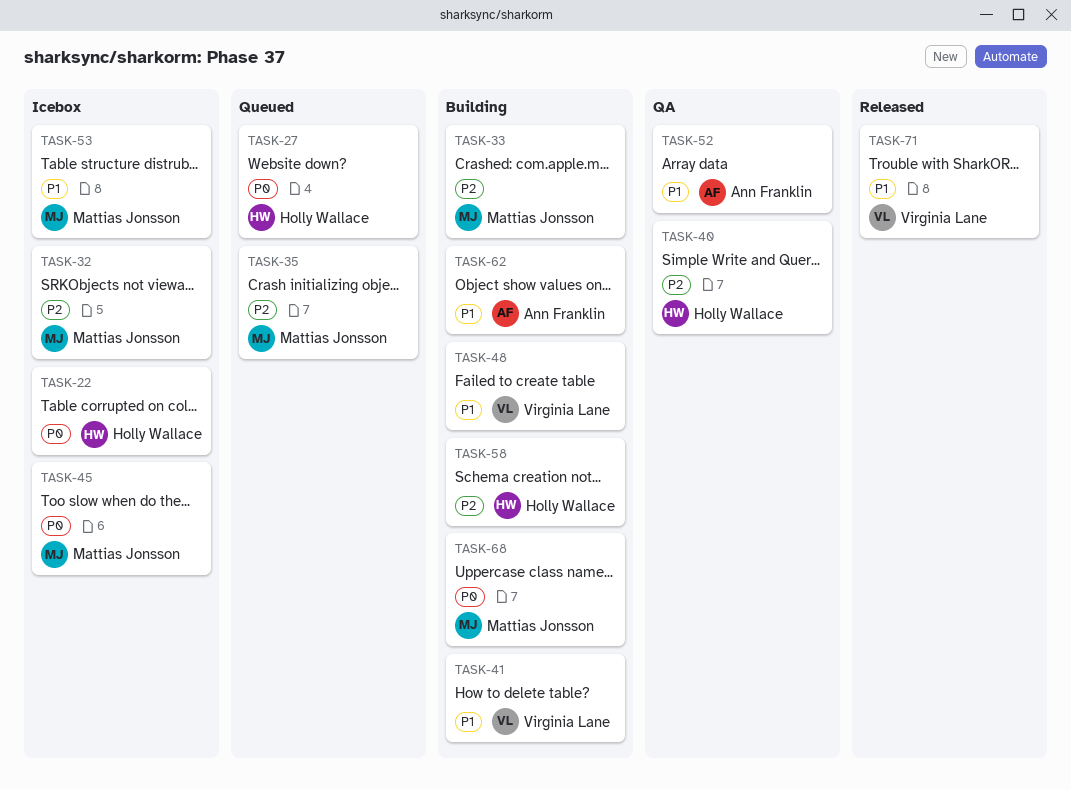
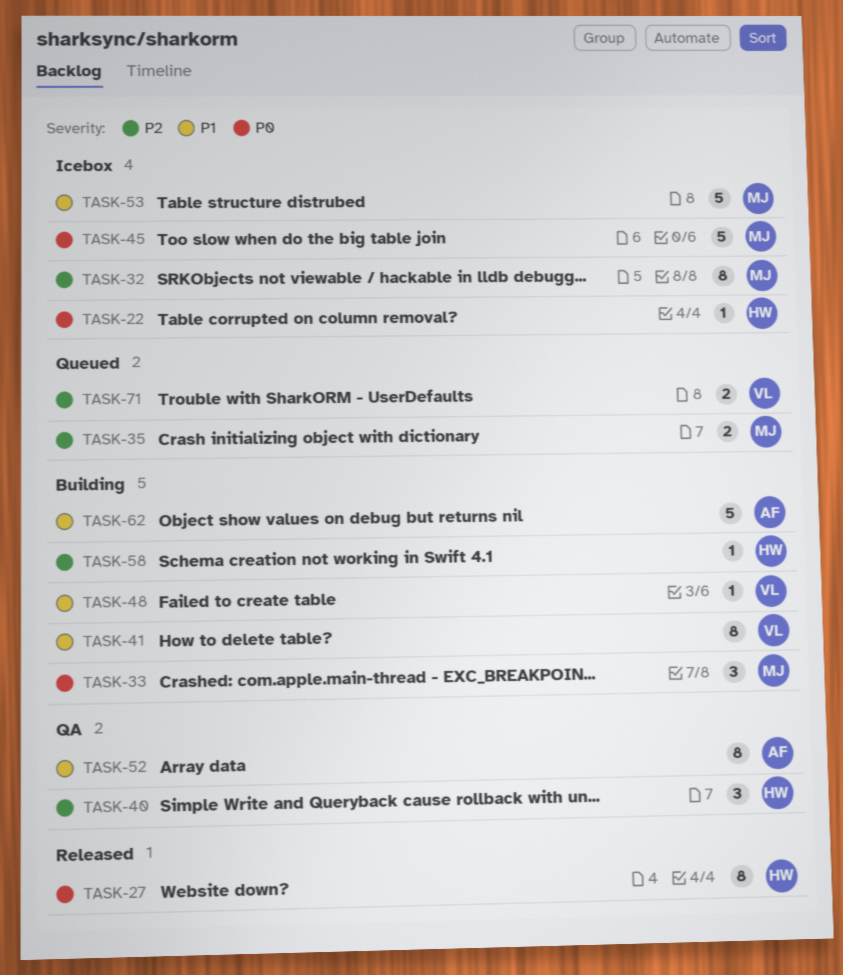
TASK-27, status: Queued -> Released
TASK-33, priority: P2 -> P0
TASK-68: present -> none
TASK-71, status: Released -> Queued
TASK-71, priority: P1 -> P2

